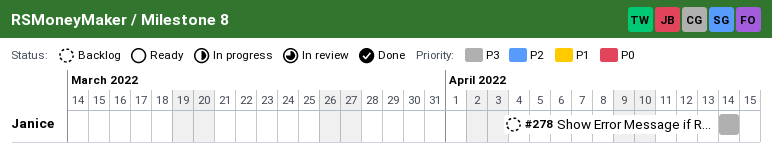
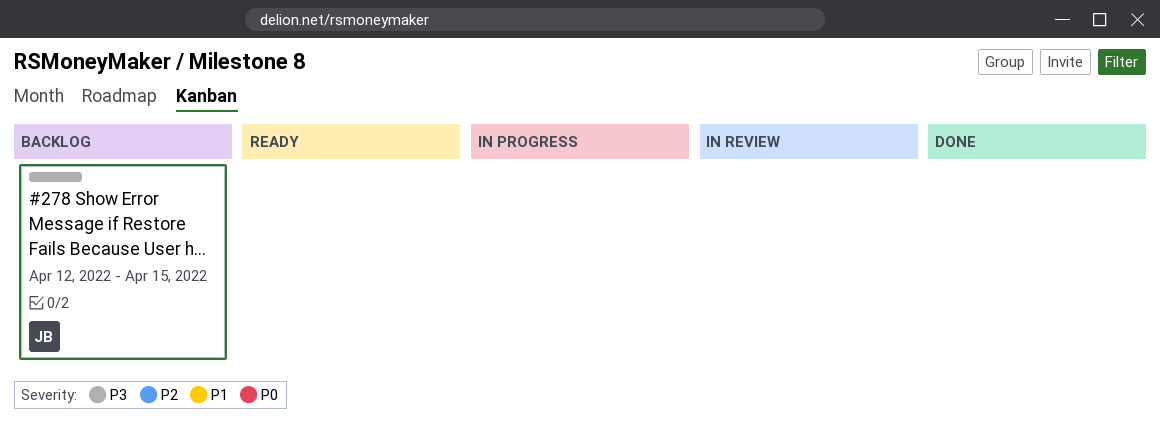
#278, start: Apr 14 -> Apr 12
#278, due: Apr 14 -> Apr 15

